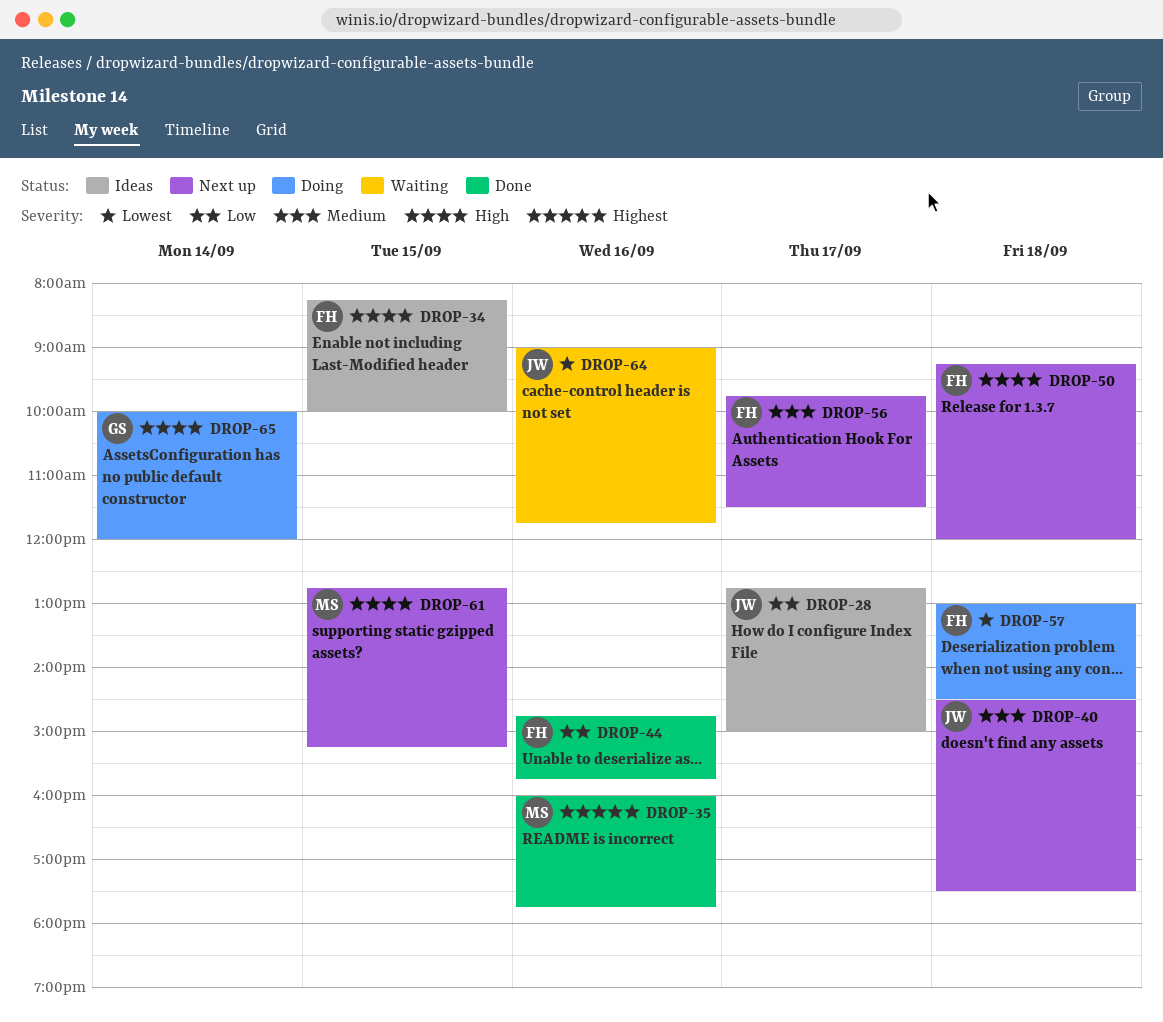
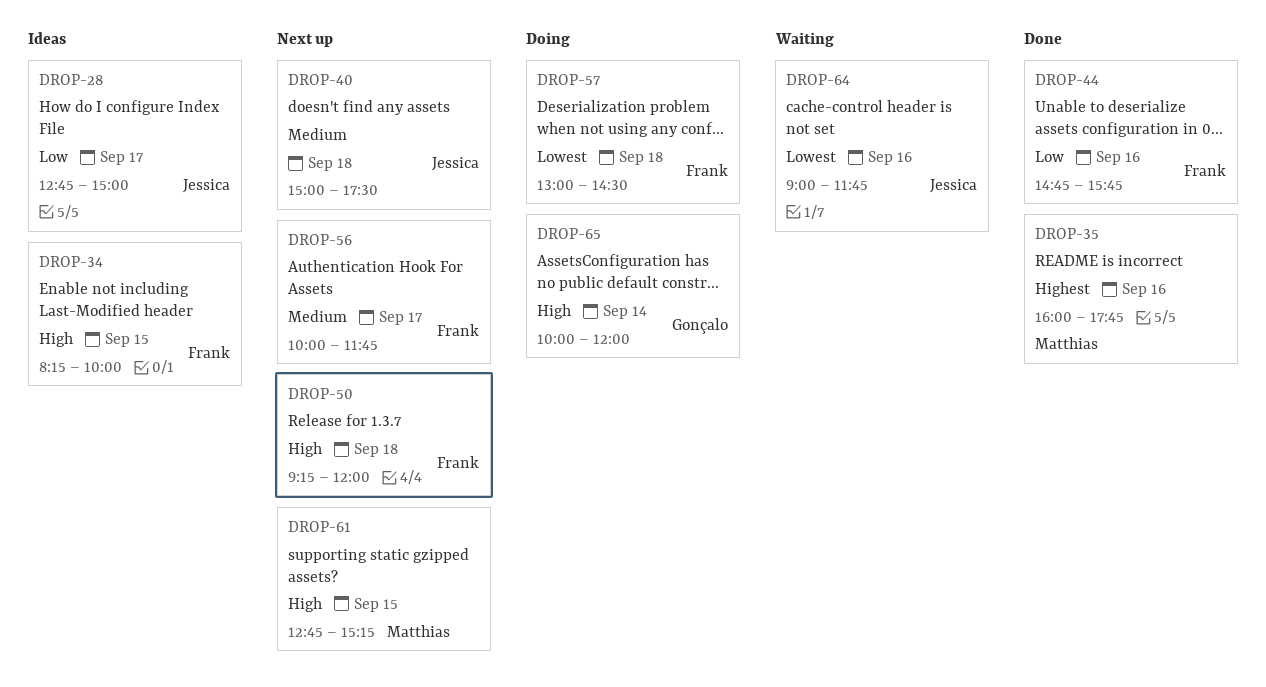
DROP-40, begins: 14:30 -> 15:00
DROP-56, begins: 09:45 -> 10:00
DROP-56, ends: 11:30 -> 11:45

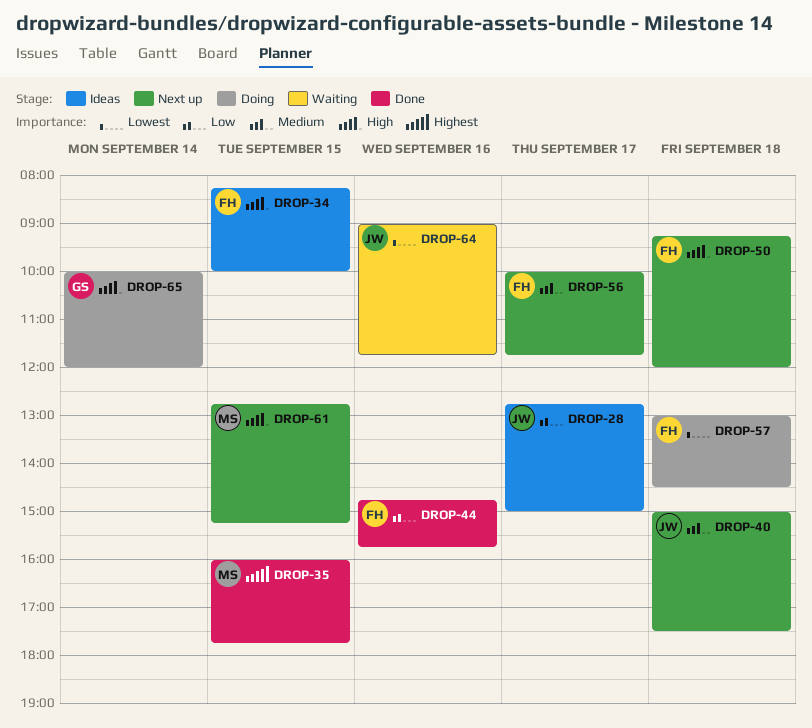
DROP-35, day: Sep 16 -> Sep 15

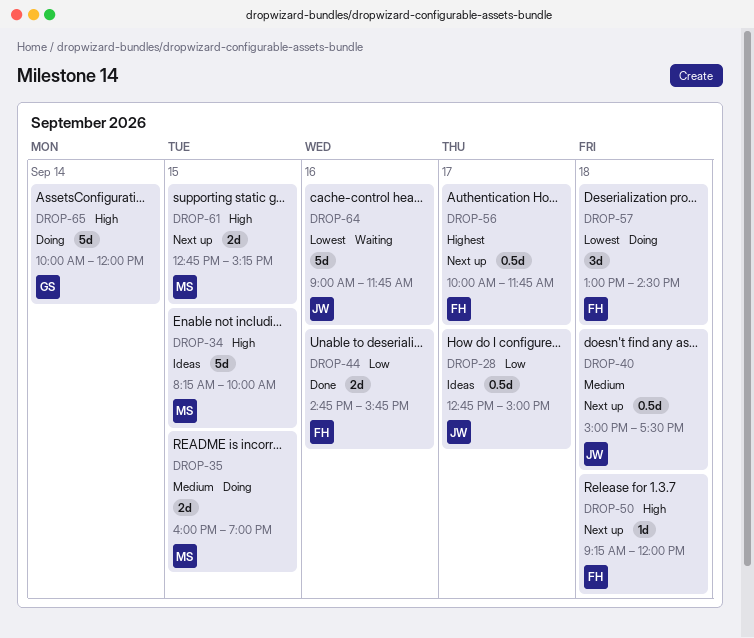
DROP-34, owner: FH -> MS
DROP-35, status: Done -> Doing
DROP-35, priority: Highest -> Medium
DROP-35, ends: 17:45 -> 19:00
DROP-56, priority: Medium -> Highest

